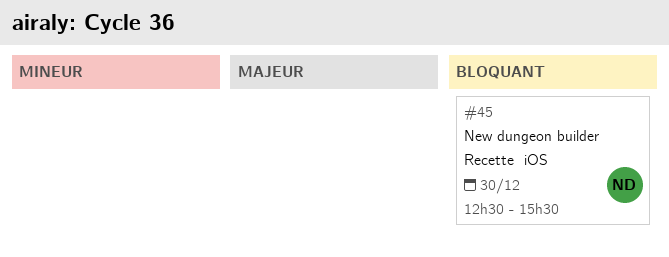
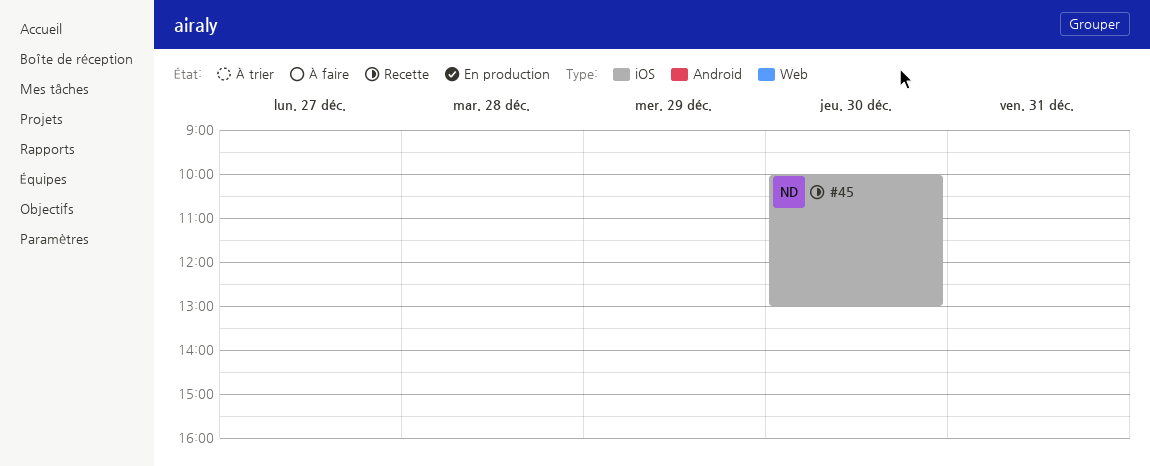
#45, begins: 12:30 -> 10:00
#45, ends: 15:30 -> 13:00

